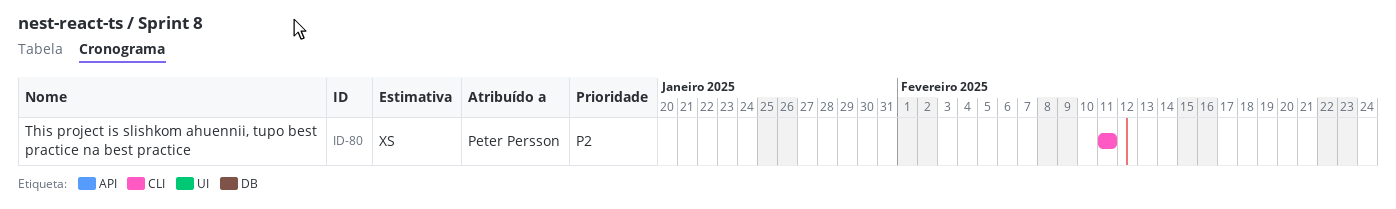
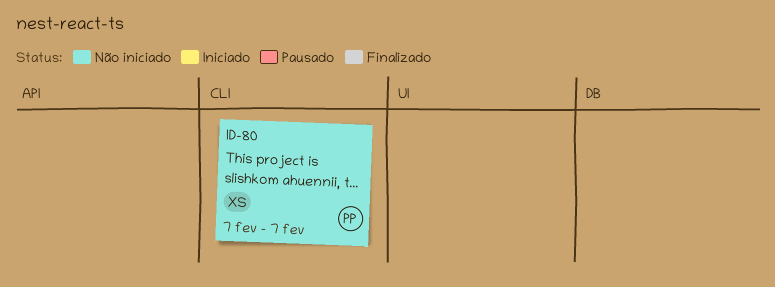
ID-80, start: Feb 11 -> Feb 7
ID-80, due: Feb 11 -> Feb 7

